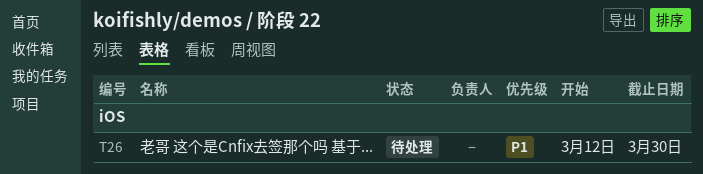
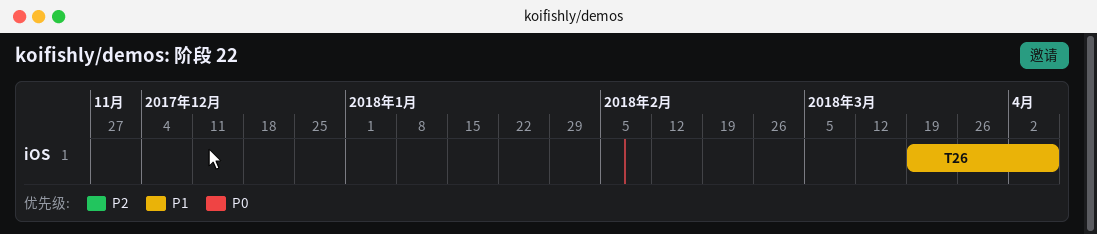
T26, start: Mar 12 -> Mar 19
T26, due: Mar 30 -> Apr 6

